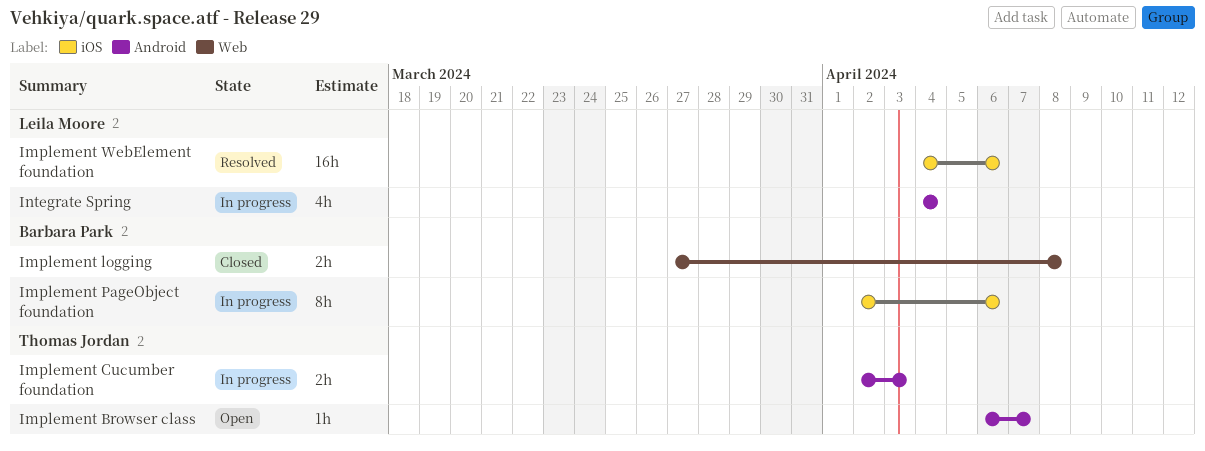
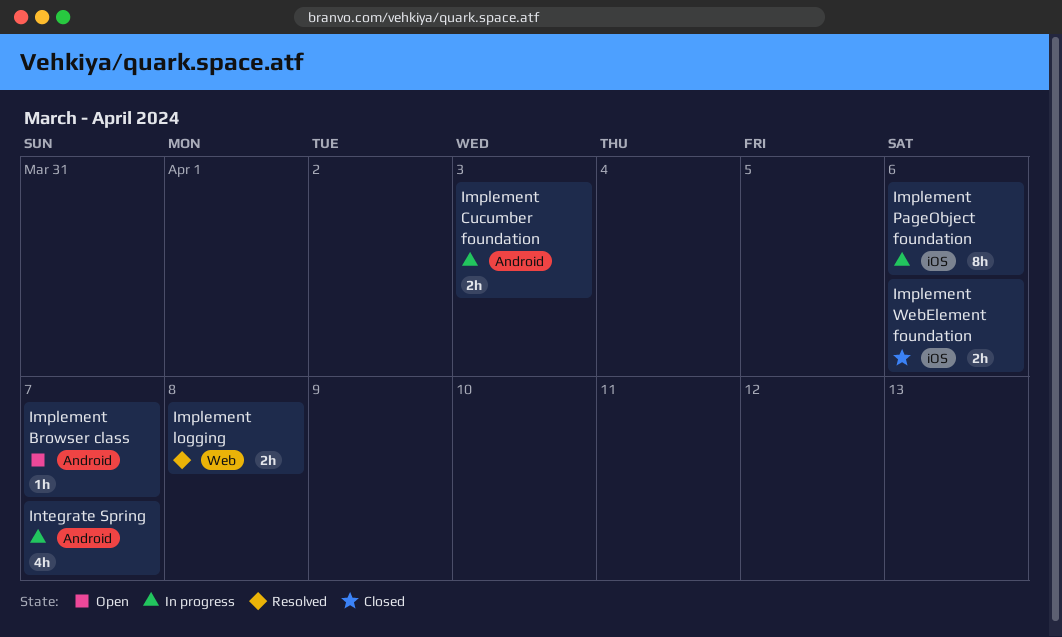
Implement logging, status: Closed -> Resolved
Implement WebElement foundation, status: Resolved -> Closed
Implement WebElement foundation, estimate: 16h -> 2h
Integrate Spring, due: Apr 4 -> Apr 7

